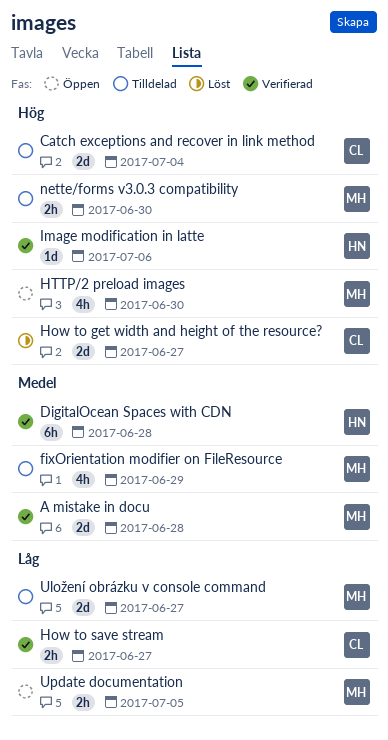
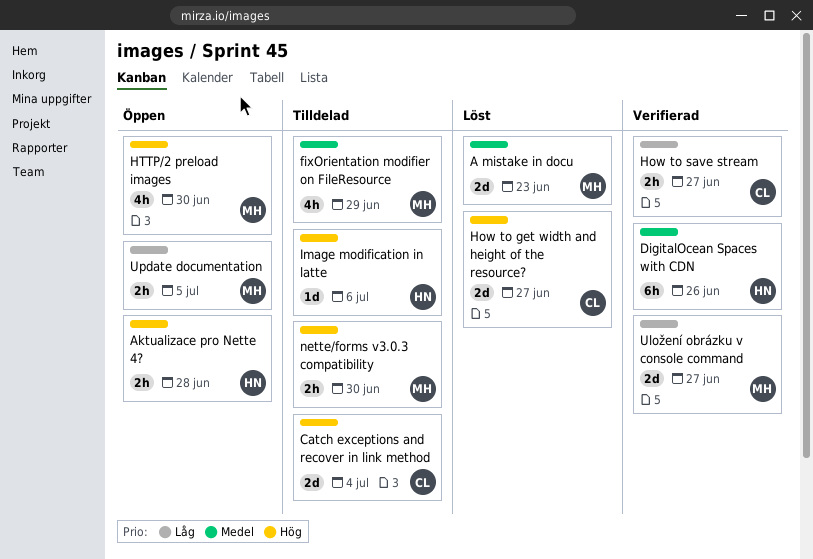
A mistake in docu, status: Verifierad -> Löst
A mistake in docu, due: Jun 28 -> Jun 23
Aktualizace pro Nette 4?: none -> present
DigitalOcean Spaces with CDN, due: Jun 28 -> Jun 26
Image modification in latte, status: Verifierad -> Tilldelad
Uložení obrázku v console command, status: Tilldelad -> Verifierad

